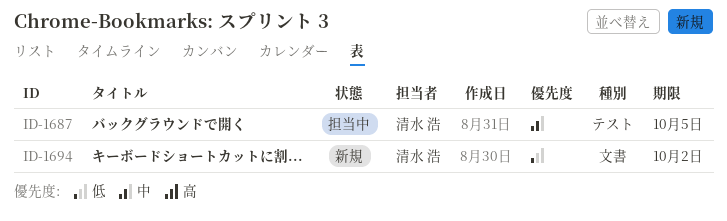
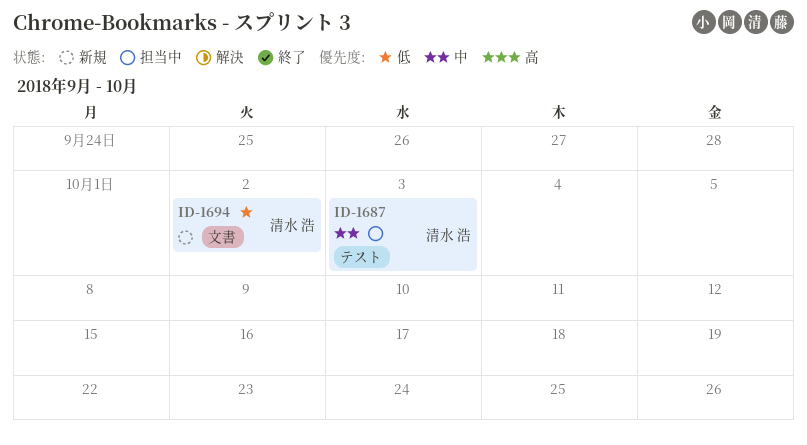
ID-1687, due: Oct 5 -> Oct 3

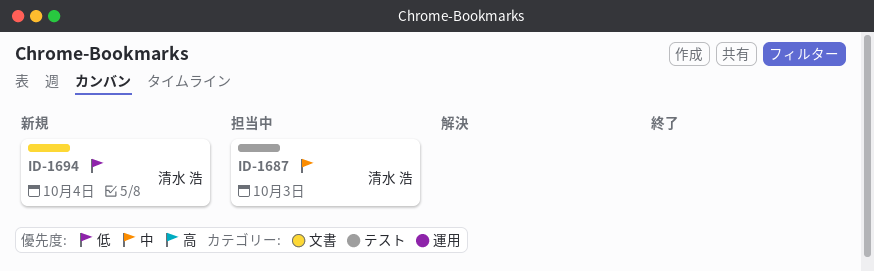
ID-1694, due: Oct 2 -> Oct 4

